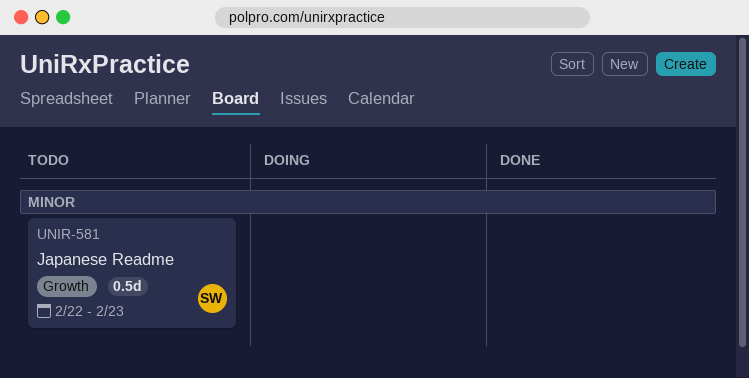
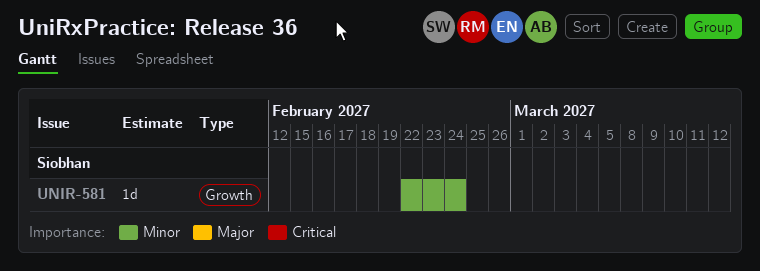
UNIR-581, estimate: 0.5d -> 1d
UNIR-581, due: Feb 23 -> Feb 24

